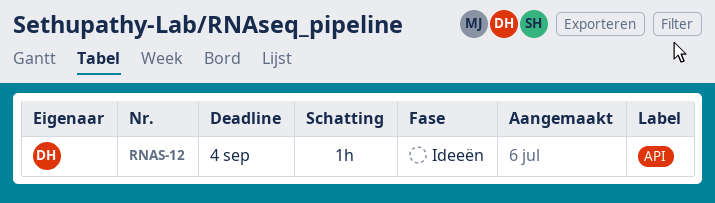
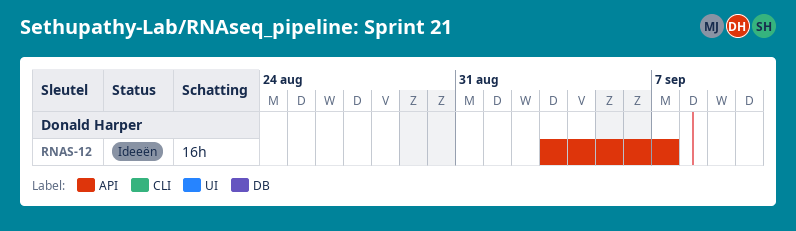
RNAS-12, estimate: 1h -> 16h
RNAS-12, due: Sep 4 -> Sep 7

